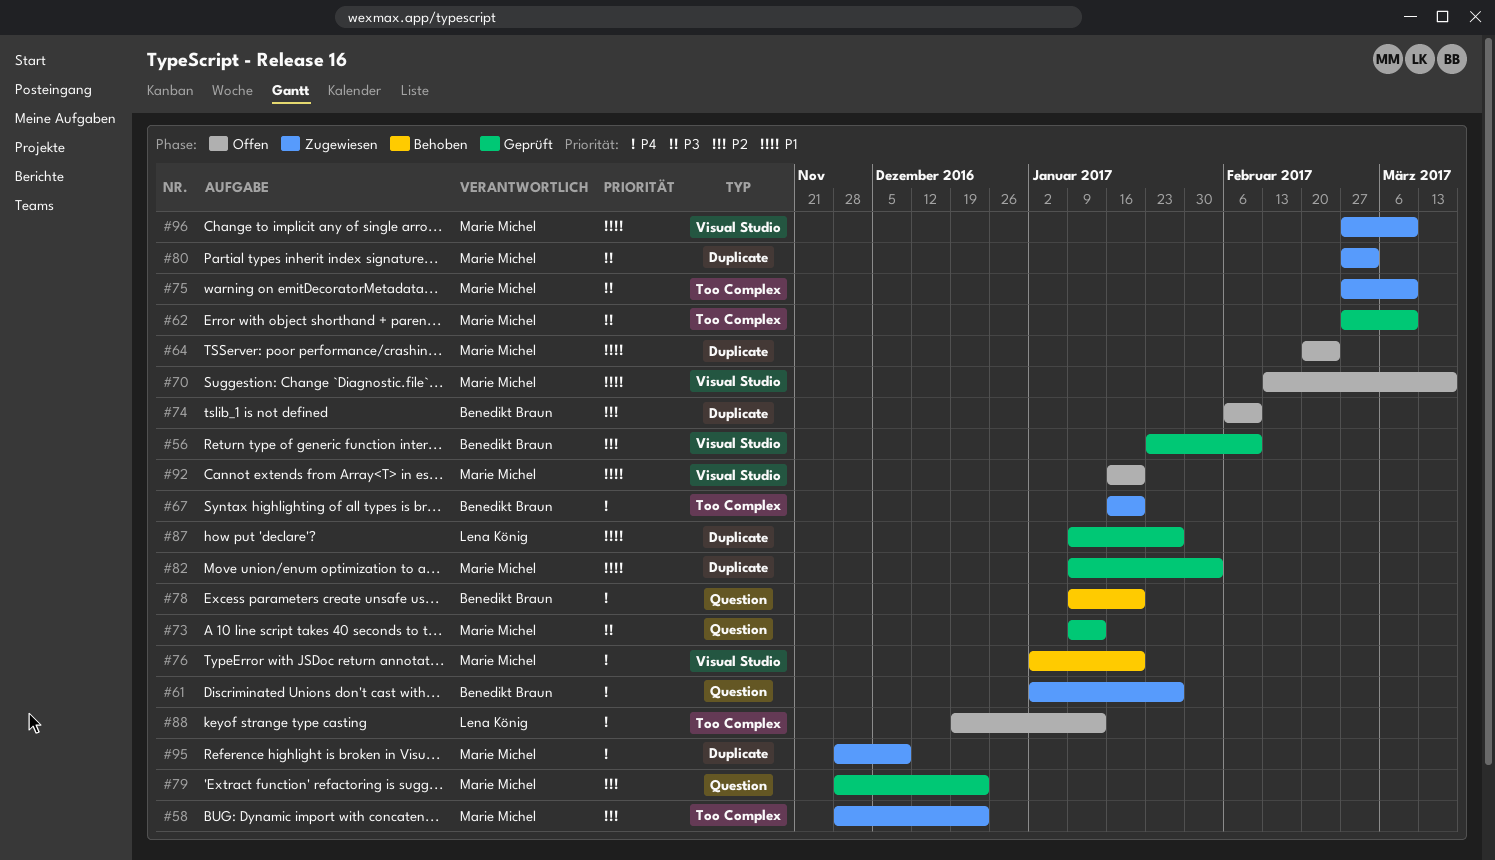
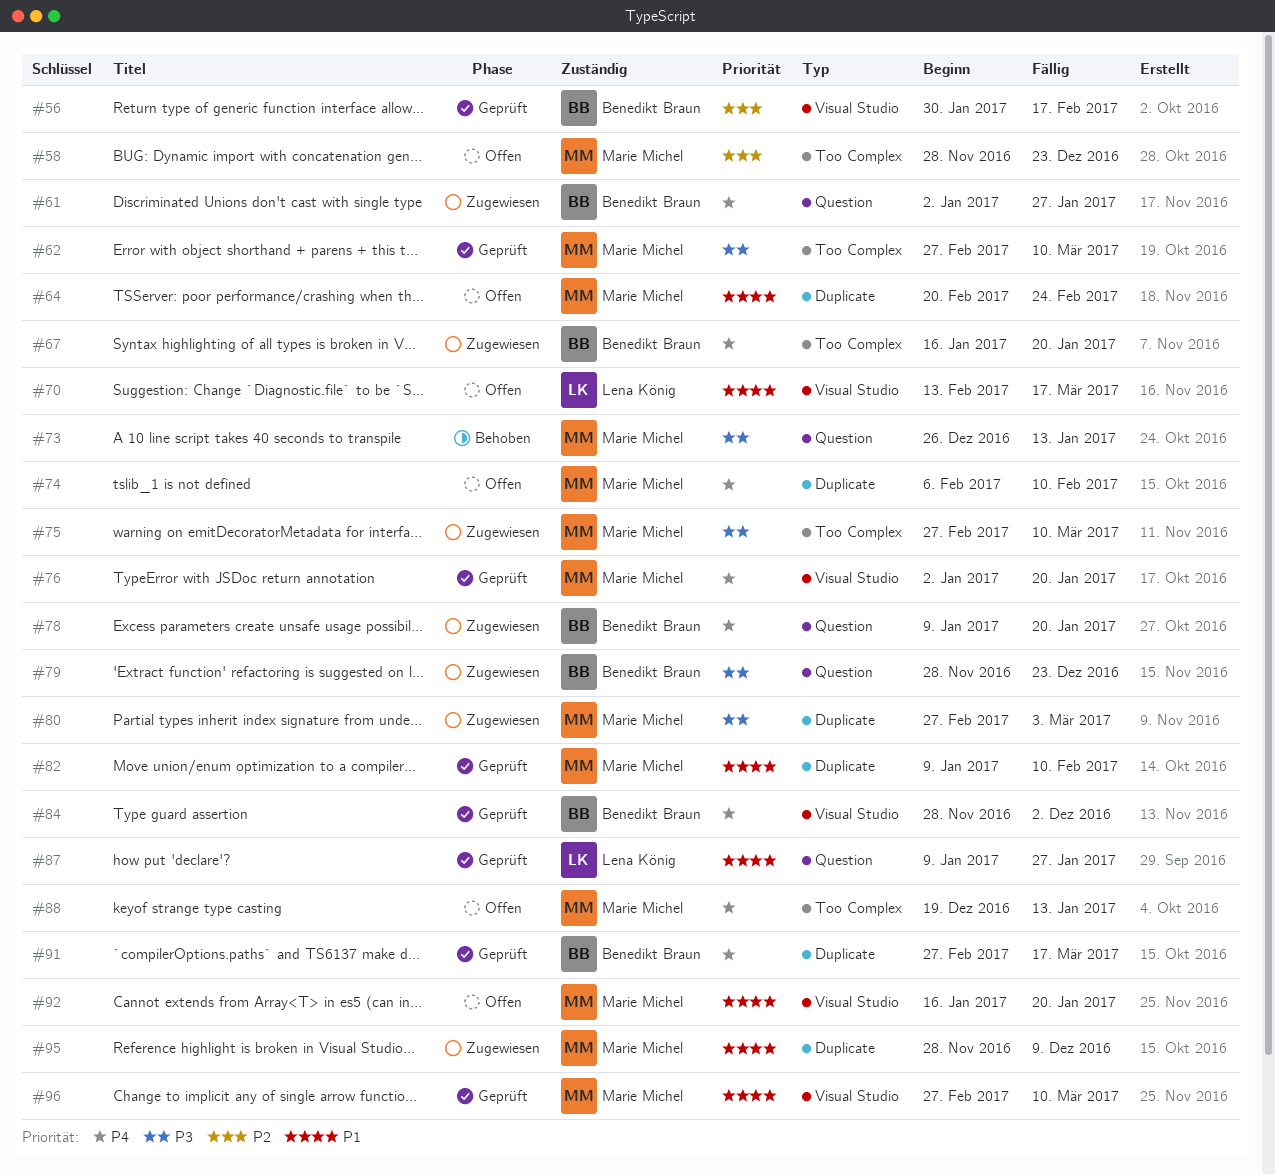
#56, start: Jan 23 -> Jan 30
#56, due: Feb 10 -> Feb 17
#58, status: Zugewiesen -> Offen
#70, owner: Marie Michel -> Lena König
#73, status: Geprüft -> Behoben
#73, start: Jan 9 -> Dec 26
#74, owner: Benedikt Braun -> Marie Michel
#74, priority: P2 -> P4
#76, status: Behoben -> Geprüft
#78, status: Behoben -> Zugewiesen
#79, status: Geprüft -> Zugewiesen
#79, owner: Marie Michel -> Benedikt Braun
#79, priority: P2 -> P3
#82, due: Feb 3 -> Feb 10
#84: none -> present
#87, label: Duplicate -> Question
#88, owner: Lena König -> Marie Michel
#91: none -> present
#95, priority: P4 -> P1
#96, status: Zugewiesen -> Geprüft

